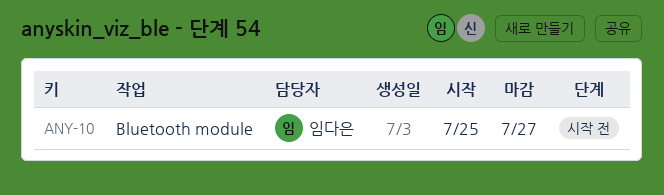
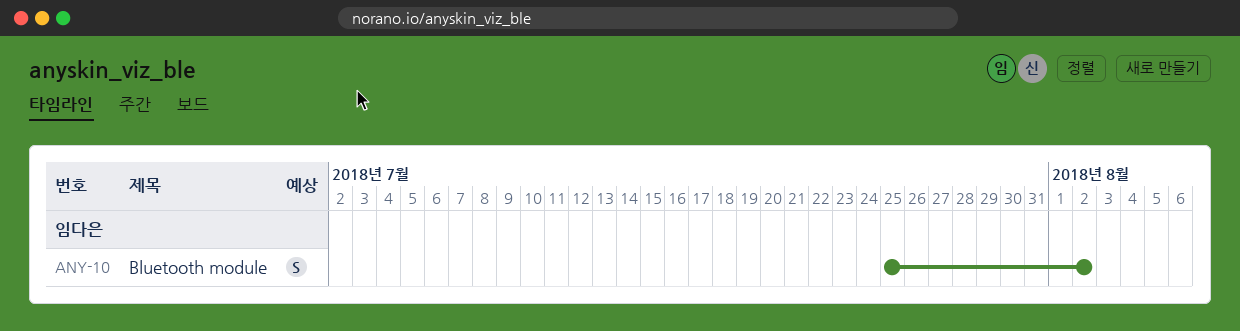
ANY-10, due: Jul 27 -> Aug 2

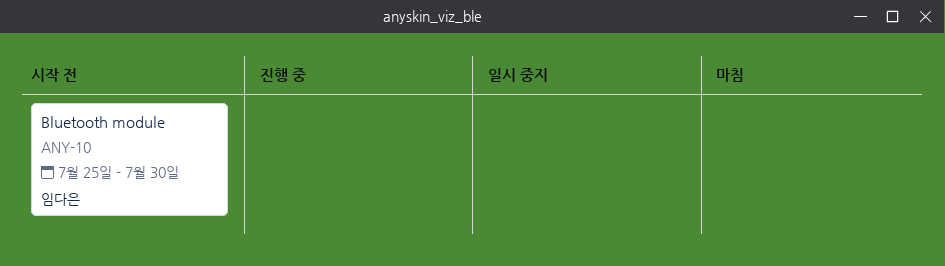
ANY-10, due: Aug 2 -> Jul 30

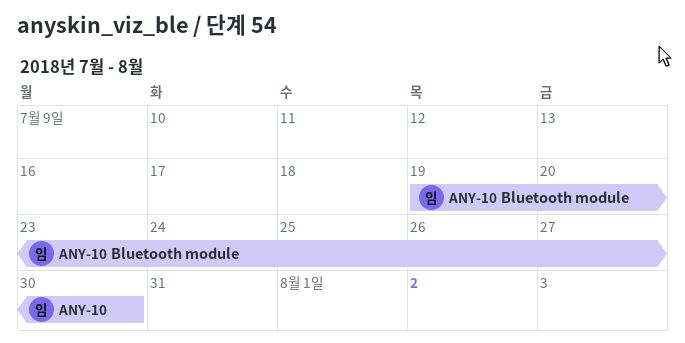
ANY-10, start: Jul 25 -> Jul 19

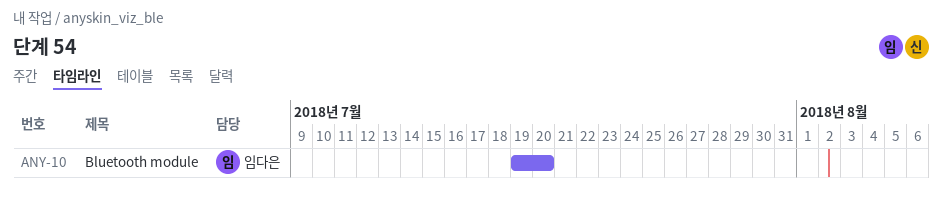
ANY-10, due: Jul 30 -> Jul 20

